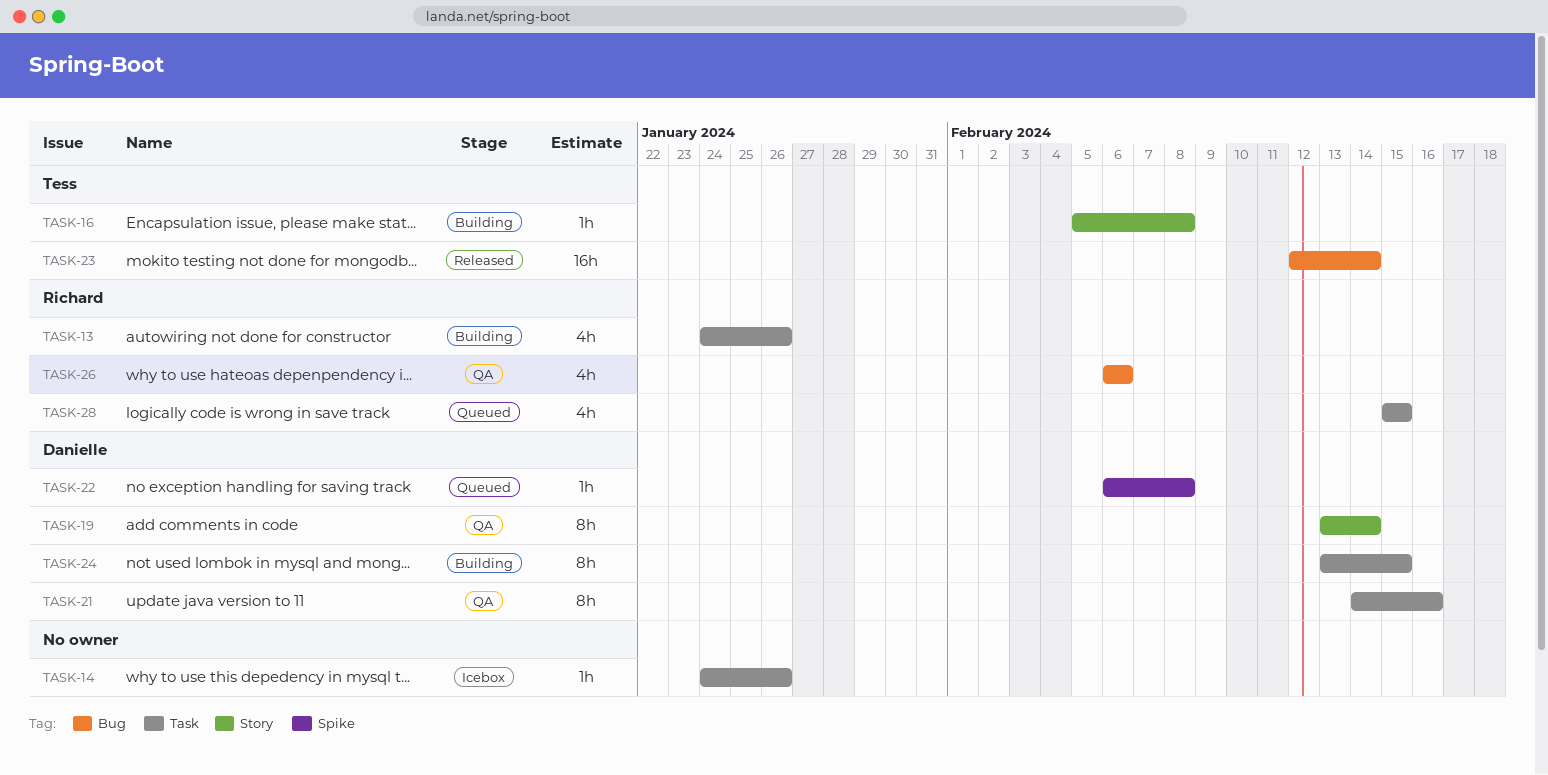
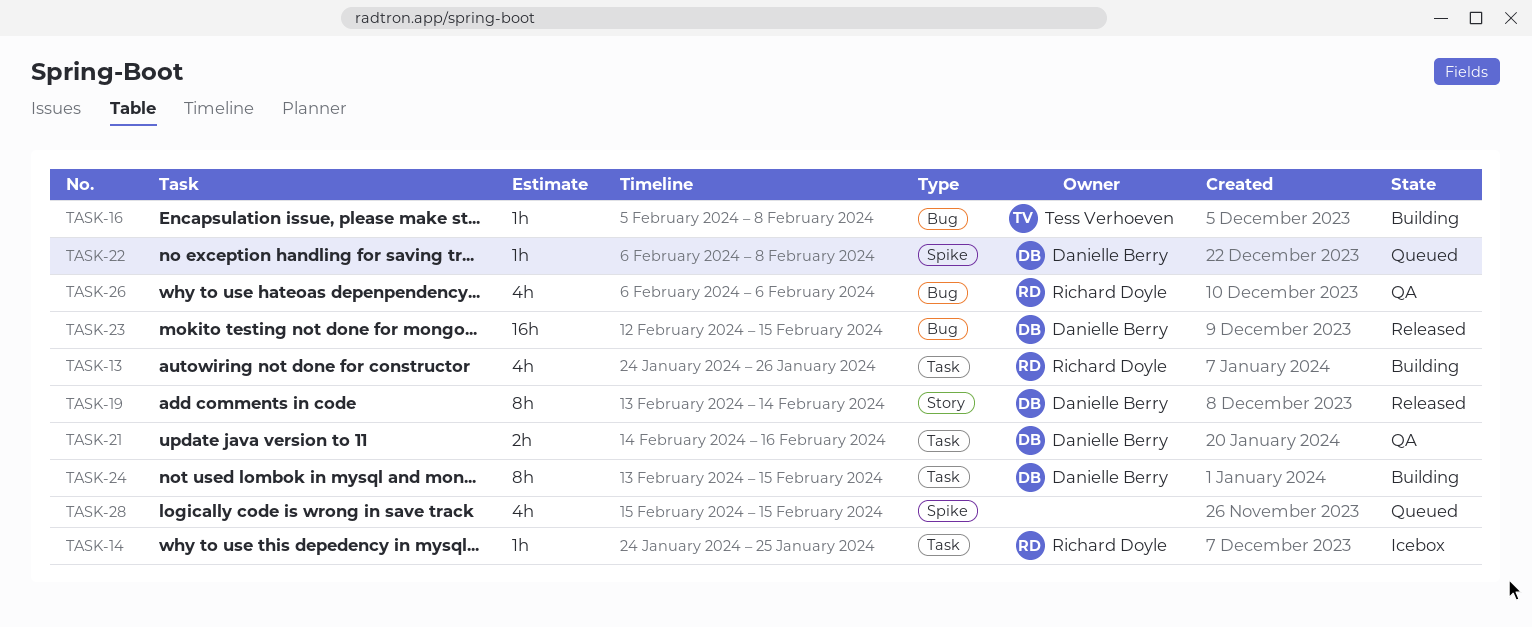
TASK-14, owner: none -> Richard Doyle
TASK-14, due: Jan 26 -> Jan 25
TASK-16, label: Story -> Bug
TASK-19, status: QA -> Released
TASK-21, estimate: 8h -> 2h
TASK-23, owner: Tess Verhoeven -> Danielle Berry
TASK-23, due: Feb 14 -> Feb 15
TASK-28, owner: Richard Doyle -> none
TASK-28, label: Task -> Spike

